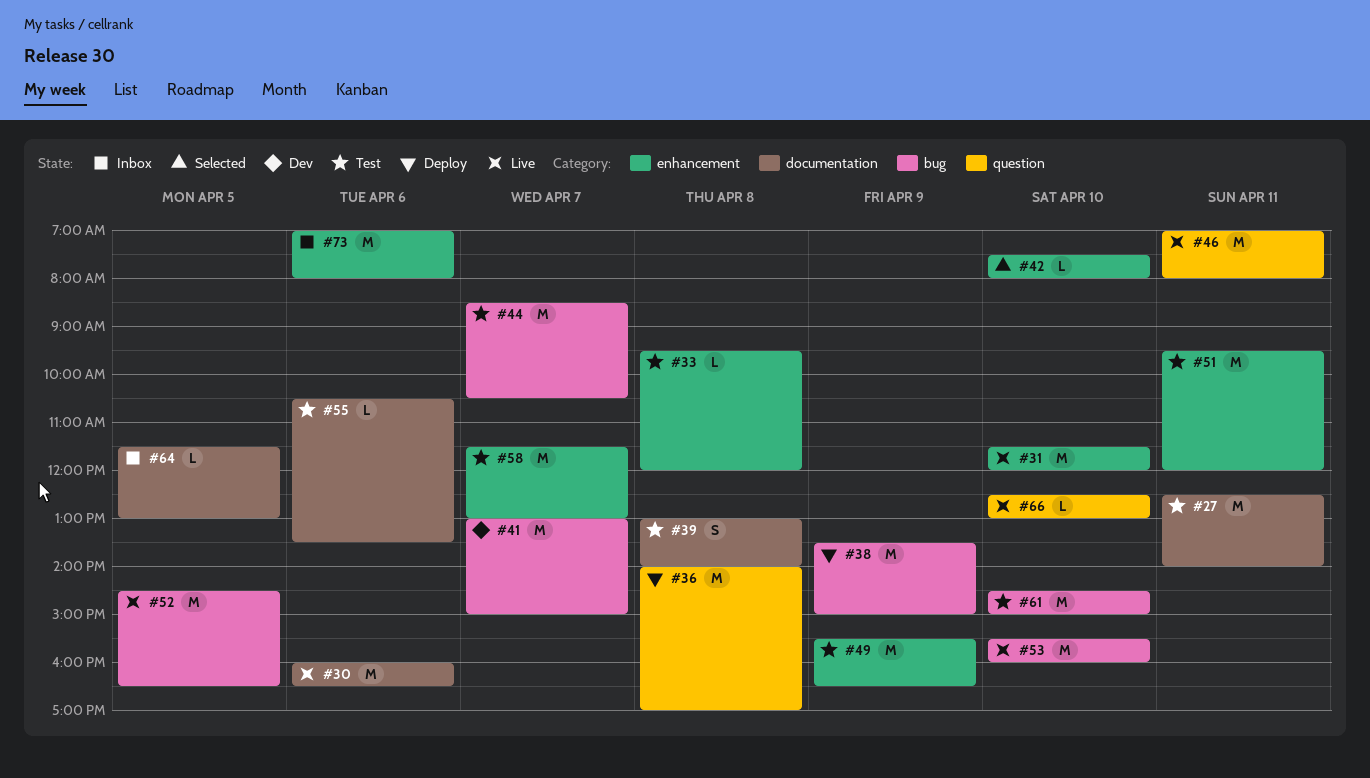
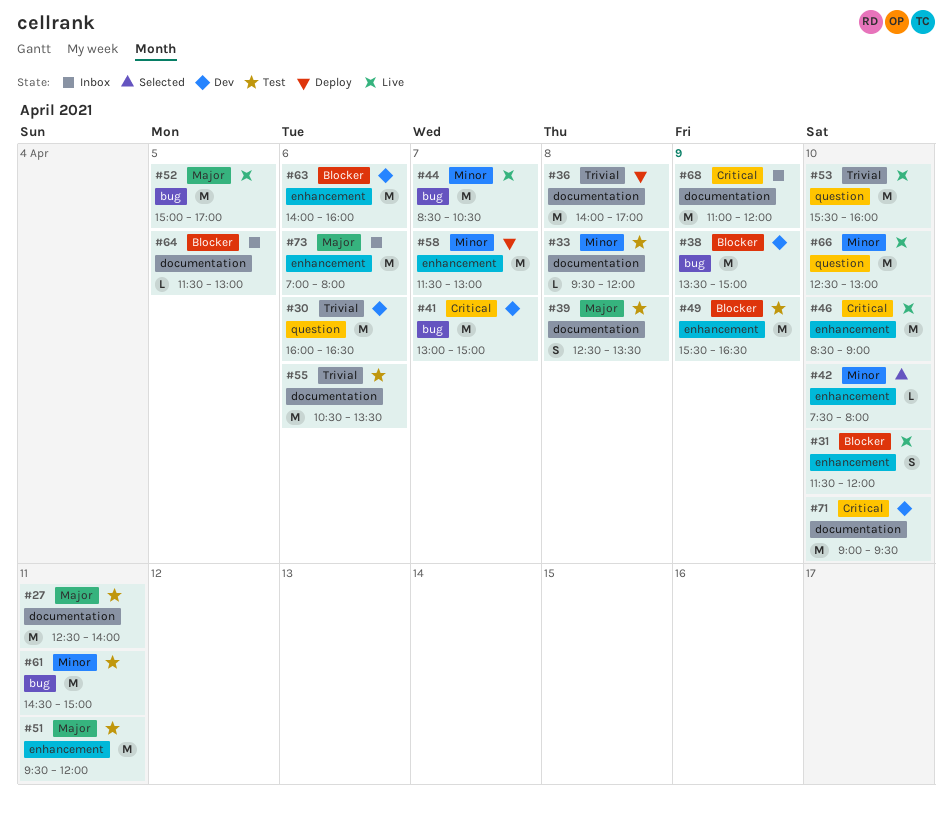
#30, status: Live -> Dev
#30, label: documentation -> question
#31, estimate: M -> S
#33, label: enhancement -> documentation
#36, label: question -> documentation
#38, status: Deploy -> Dev
#39, begins: 13:00 -> 12:30
#39, ends: 14:00 -> 13:30
#44, status: Test -> Live
#46, label: question -> enhancement
#46, day: Apr 11 -> Apr 10
#46, begins: 07:00 -> 08:30
#46, ends: 08:00 -> 09:00
#52, begins: 14:30 -> 15:00
#52, ends: 16:30 -> 17:00
#53, label: bug -> question
#55, estimate: L -> M
#58, status: Test -> Deploy
#61, day: Apr 10 -> Apr 11
#63: none -> present
#66, estimate: L -> M
#68: none -> present
#71: none -> present

